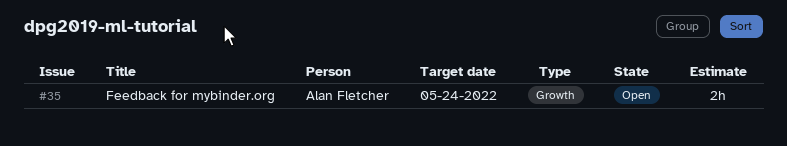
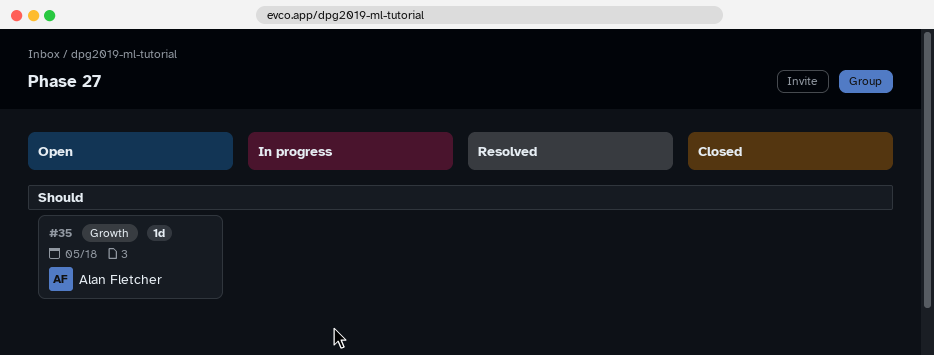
#35, estimate: 2h -> 1d
#35, due: May 24 -> May 18

